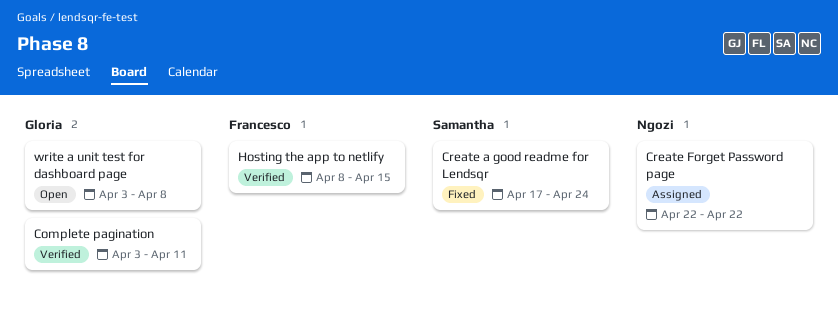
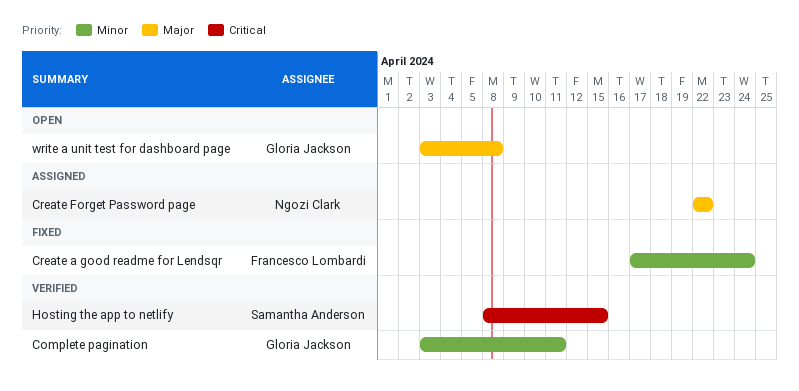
Create a good readme for Lendsqr, owner: Samantha Anderson -> Francesco Lombardi
Hosting the app to netlify, owner: Francesco Lombardi -> Samantha Anderson

